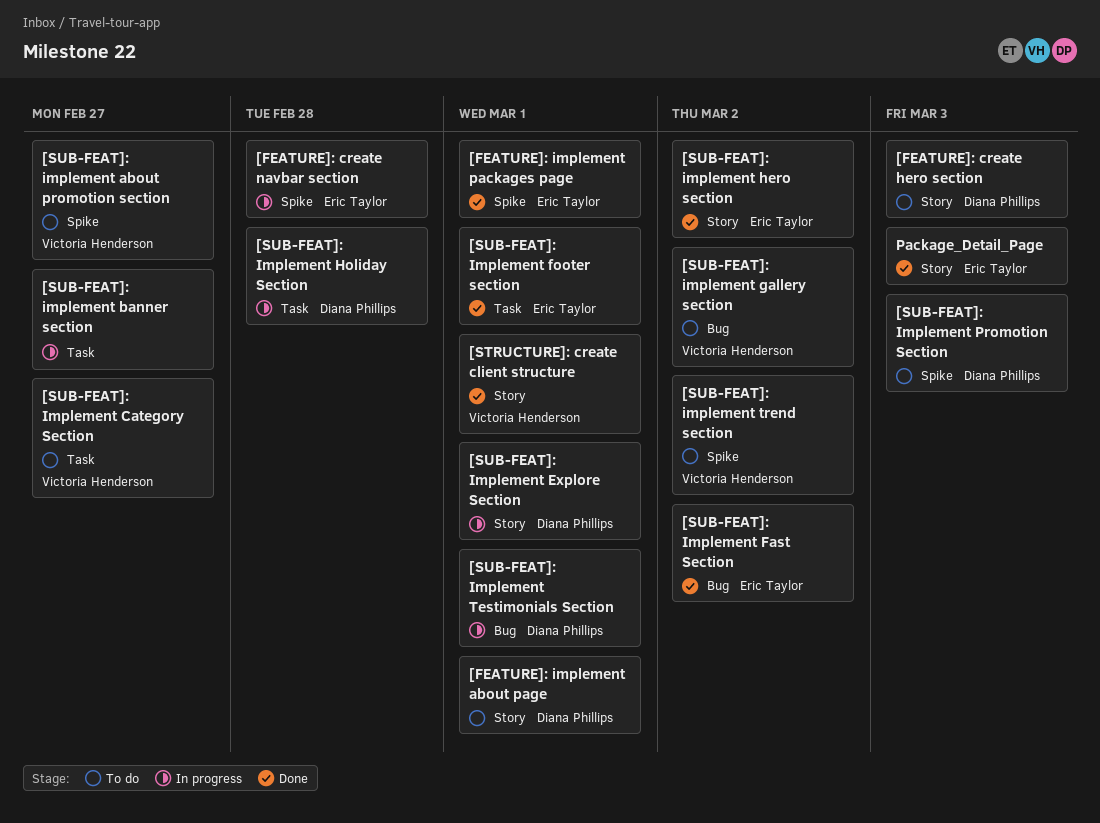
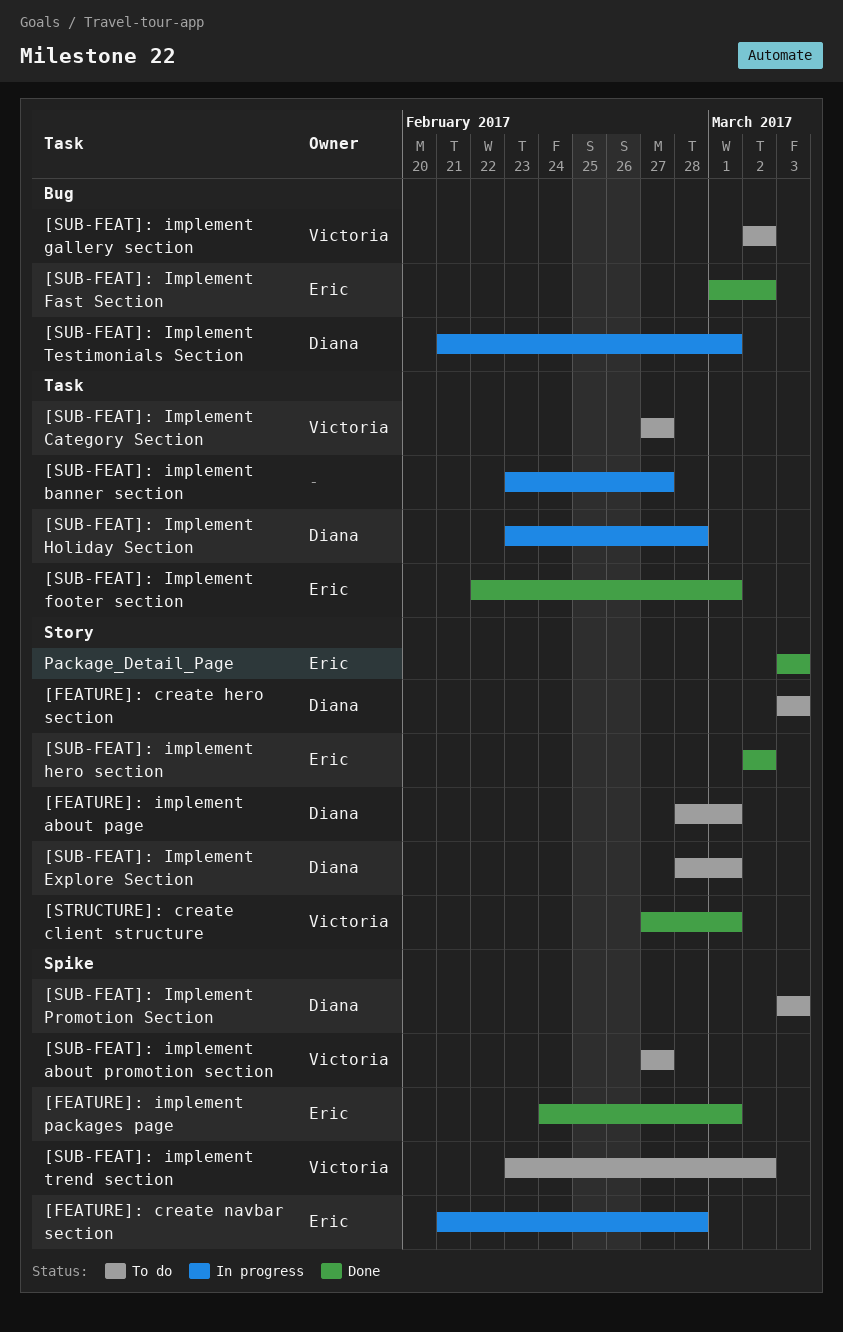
[SUB-FEAT]: Implement Explore Section, status: In progress -> To do

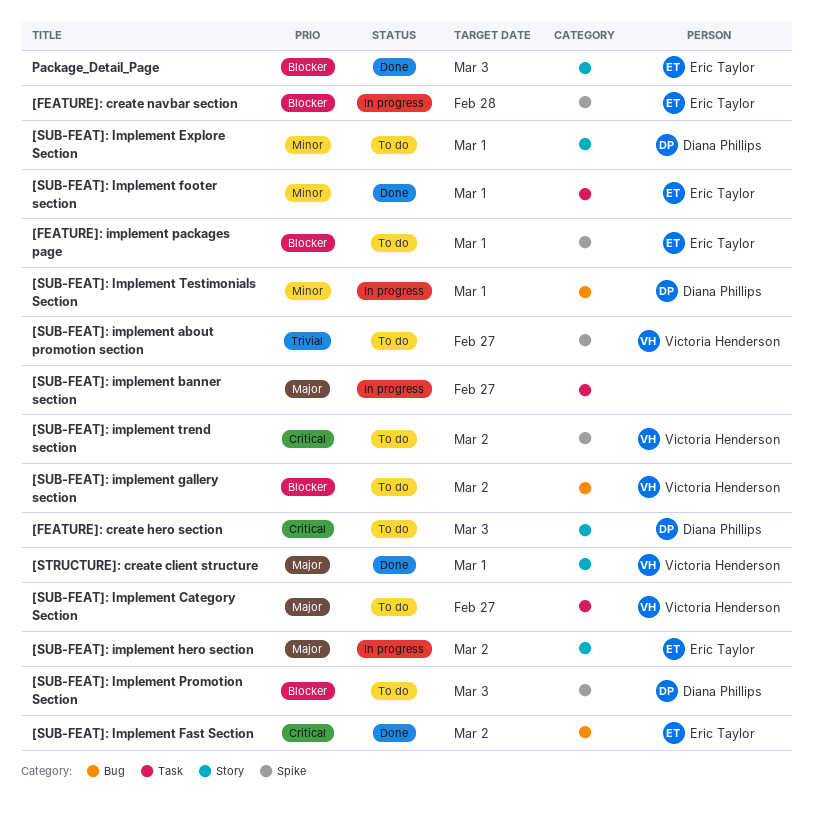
[FEATURE]: implement about page: present -> none
[FEATURE]: implement packages page, status: Done -> To do
[SUB-FEAT]: implement hero section, status: Done -> In progress
[SUB-FEAT]: Implement Holiday Section: present -> none

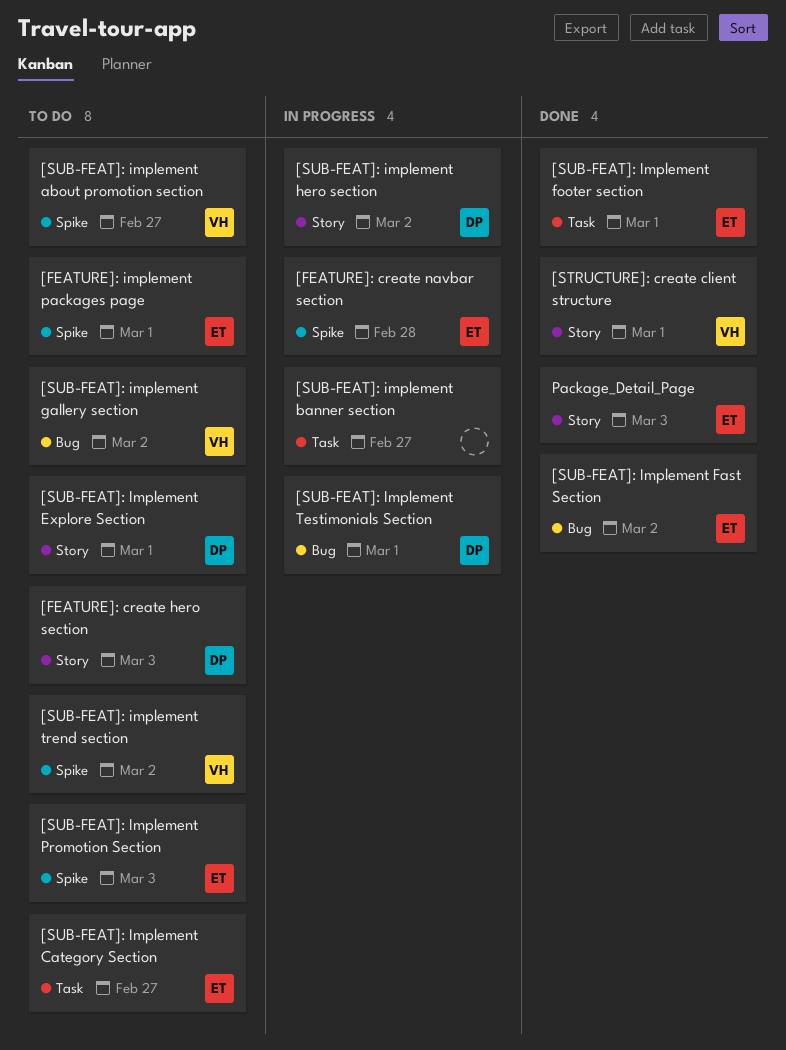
[SUB-FEAT]: Implement Category Section, owner: Victoria Henderson -> Eric Taylor
[SUB-FEAT]: implement hero section, owner: Eric Taylor -> Diana Phillips
[SUB-FEAT]: Implement Promotion Section, owner: Diana Phillips -> Eric Taylor

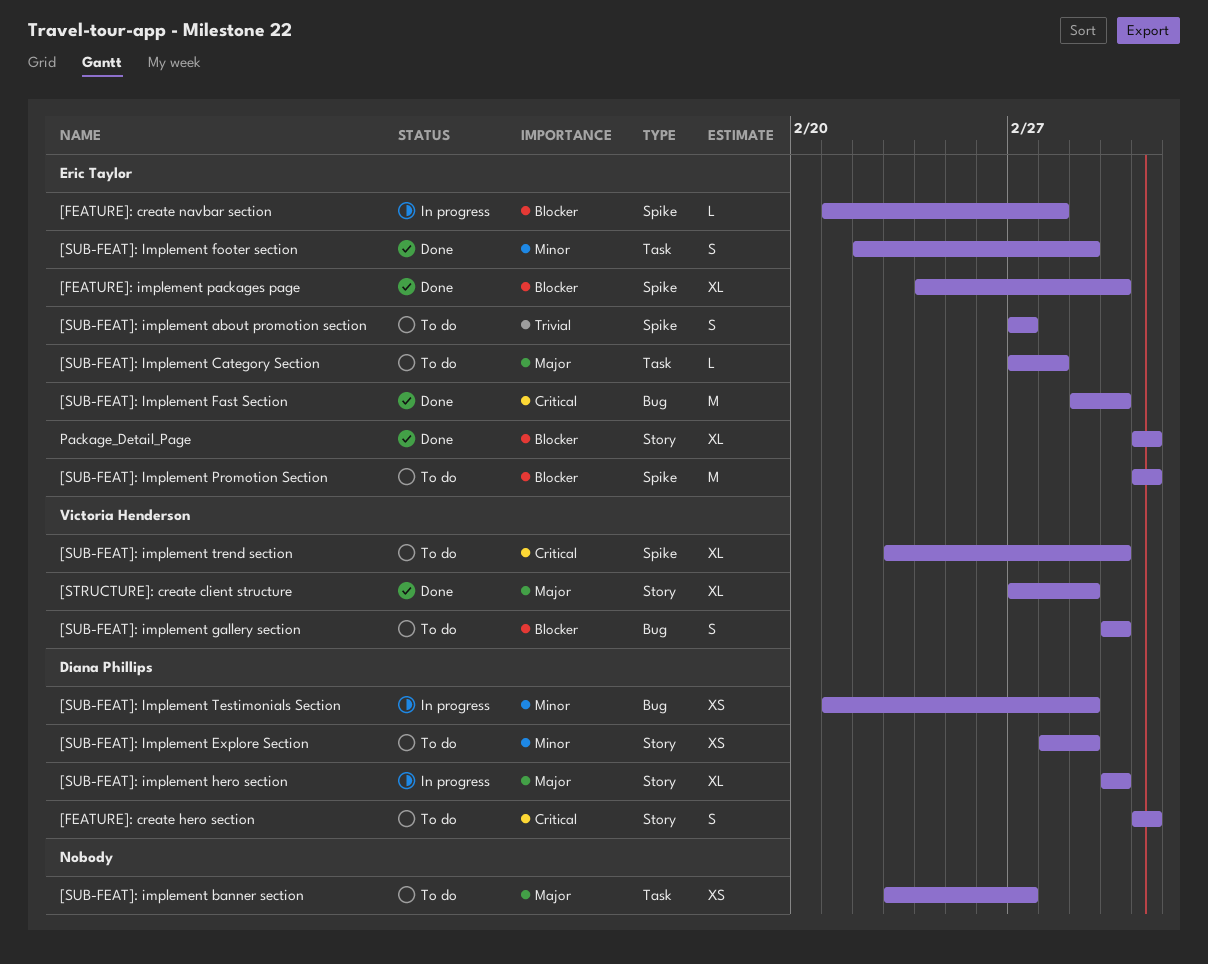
[FEATURE]: implement packages page, status: To do -> Done
[FEATURE]: implement packages page, due: Mar 1 -> Mar 2
[SUB-FEAT]: implement about promotion section, owner: Victoria Henderson -> Eric Taylor
[SUB-FEAT]: implement banner section, status: In progress -> To do
[SUB-FEAT]: Implement Category Section, due: Feb 27 -> Feb 28

